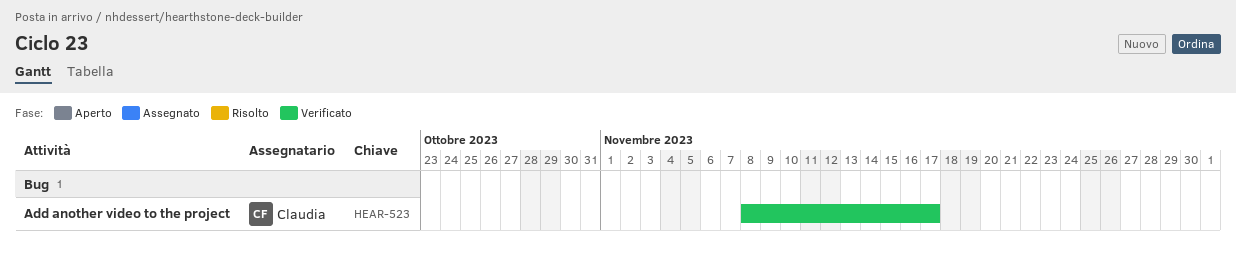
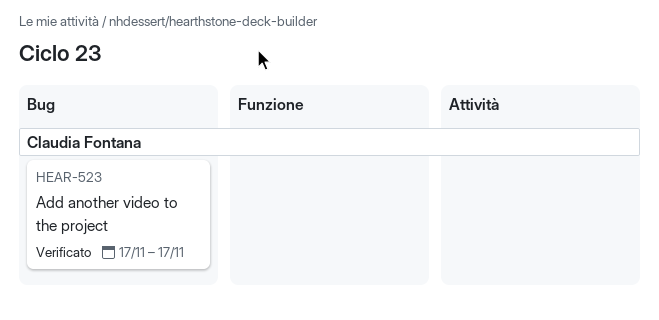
HEAR-523, start: Nov 8 -> Nov 17

